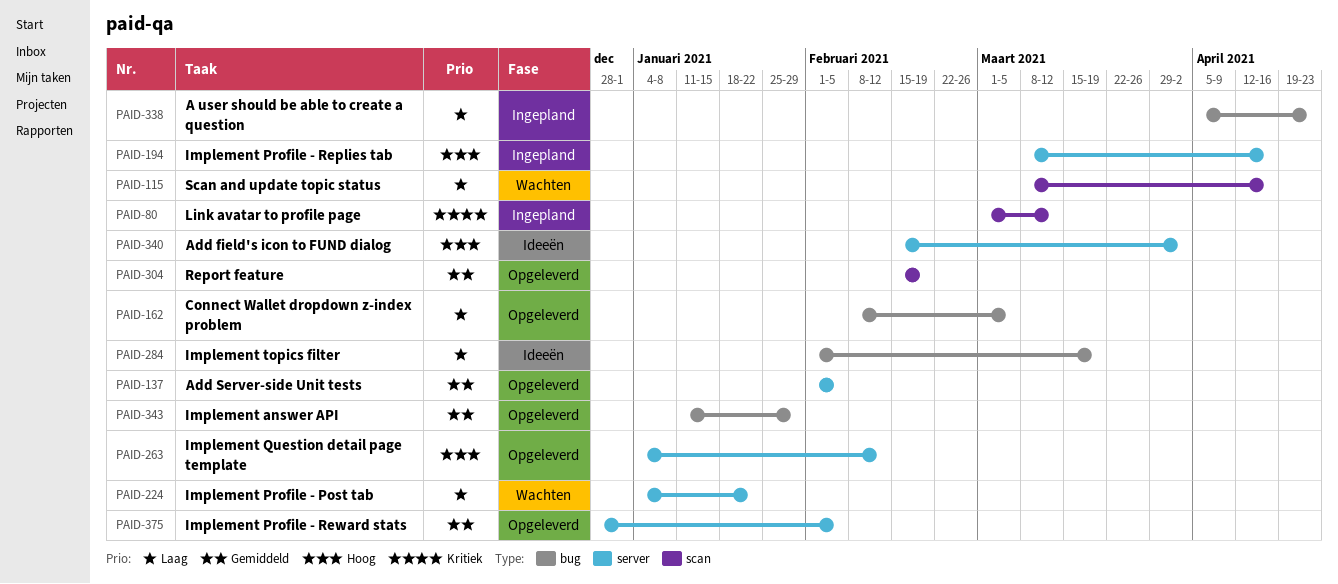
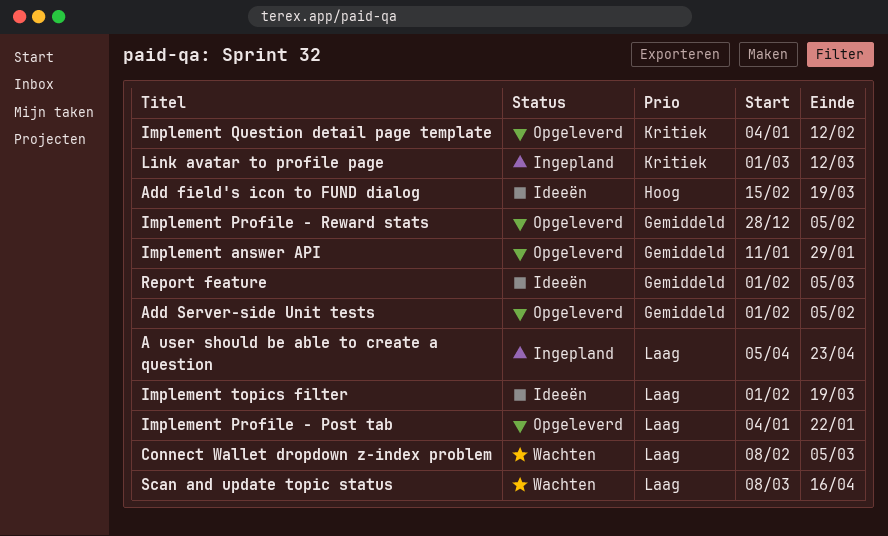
Add field's icon to FUND dialog, due: Apr 2 -> Mar 19
Connect Wallet dropdown z-index problem, status: Opgeleverd -> Wachten
Implement Profile - Post tab, status: Wachten -> Opgeleverd
Implement Profile - Replies tab: present -> none
Implement Question detail page template, priority: Hoog -> Kritiek
Report feature, status: Opgeleverd -> Ideeën
Report feature, start: Feb 15 -> Feb 1
Report feature, due: Feb 19 -> Mar 5

